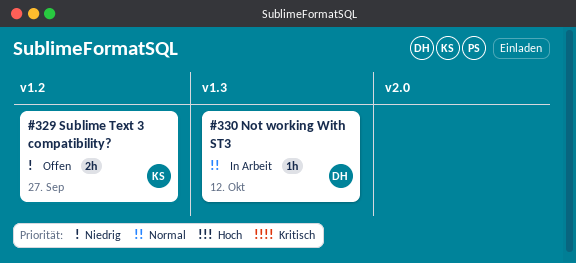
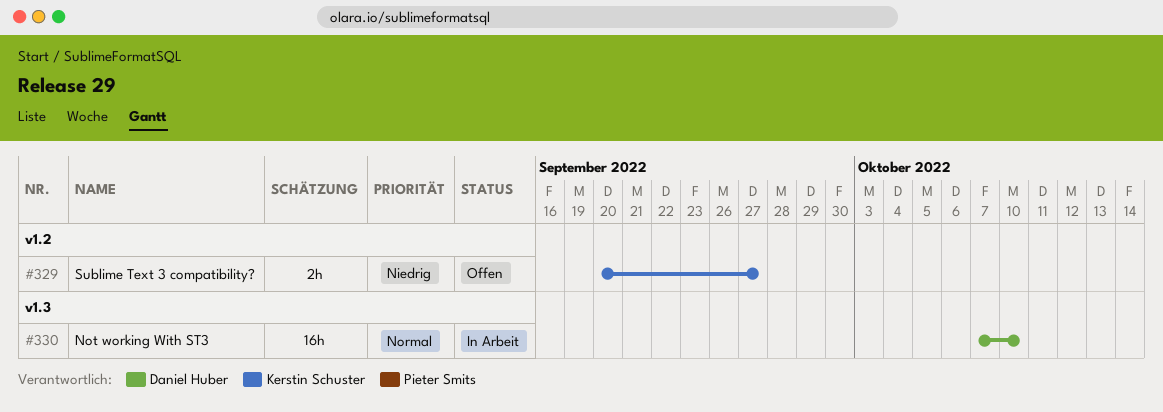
#330, estimate: 1h -> 16h
#330, due: Oct 12 -> Oct 10

